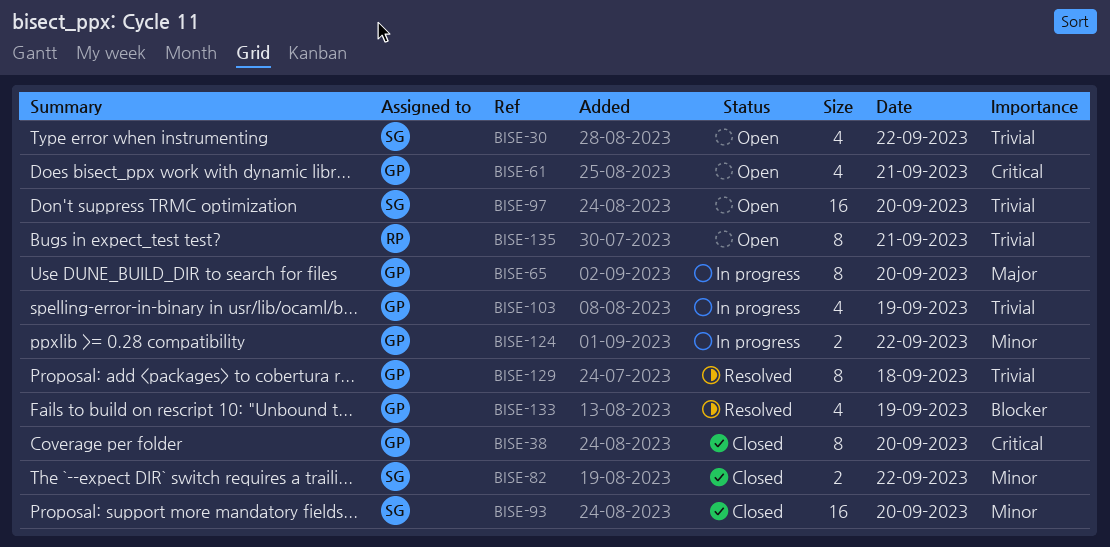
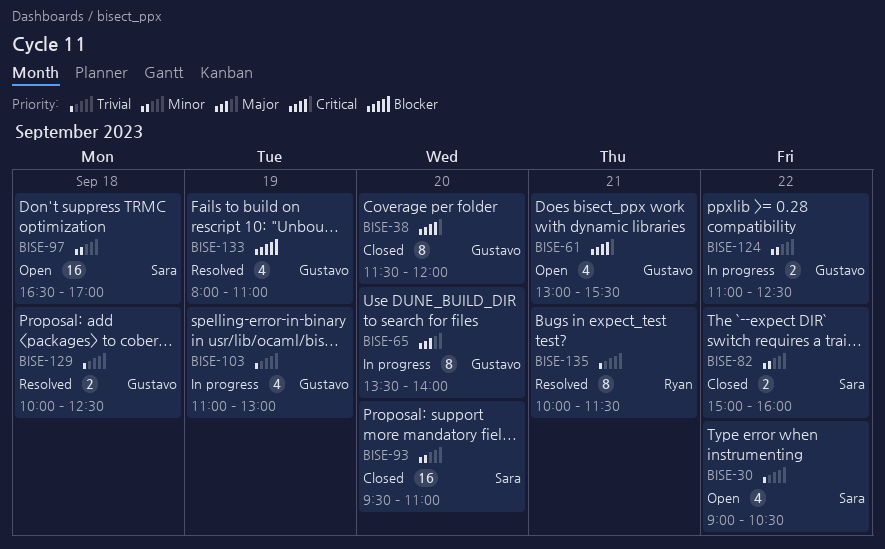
BISE-97, priority: Trivial -> Minor
BISE-97, day: Sep 20 -> Sep 18
BISE-129, estimate: 8 -> 2
BISE-135, status: Open -> Resolved

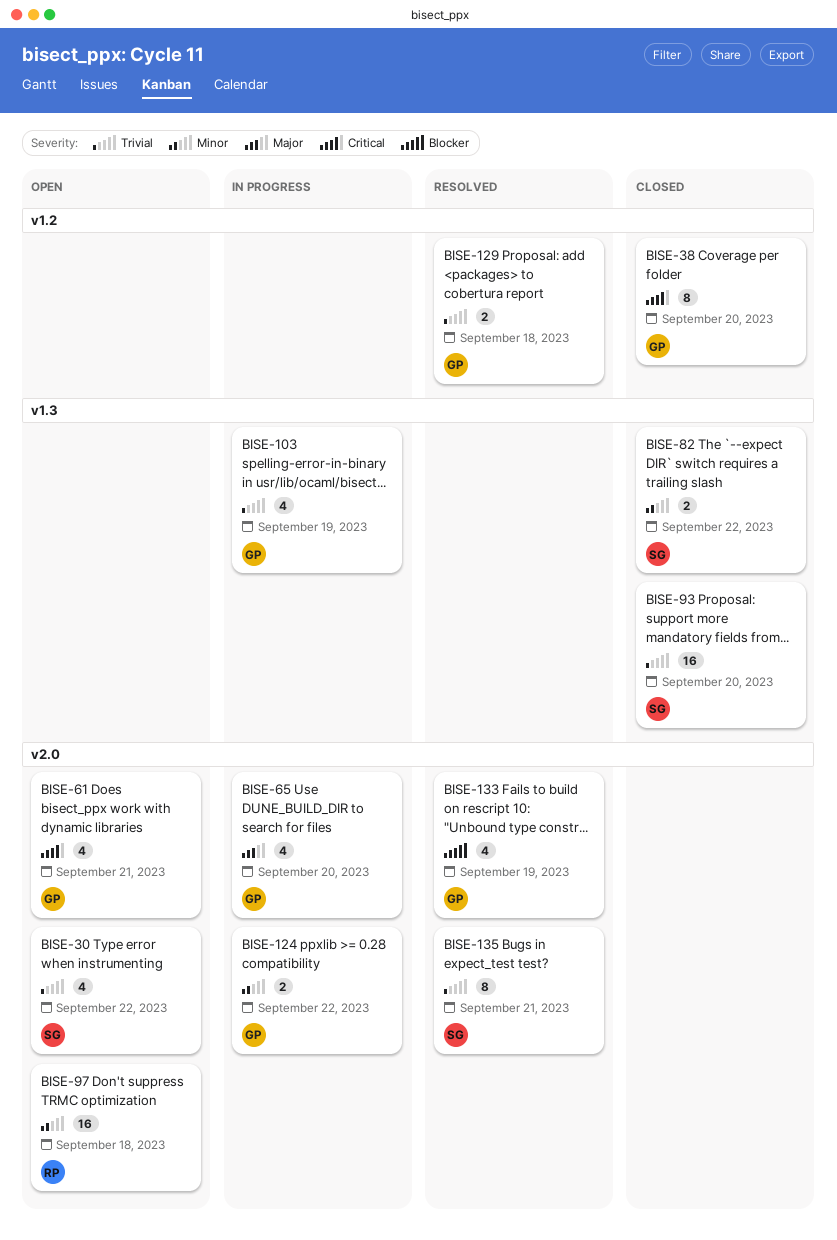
BISE-65, estimate: 8 -> 4
BISE-93, priority: Minor -> Trivial
BISE-97, owner: Sara -> Ryan
BISE-135, owner: Ryan -> Sara

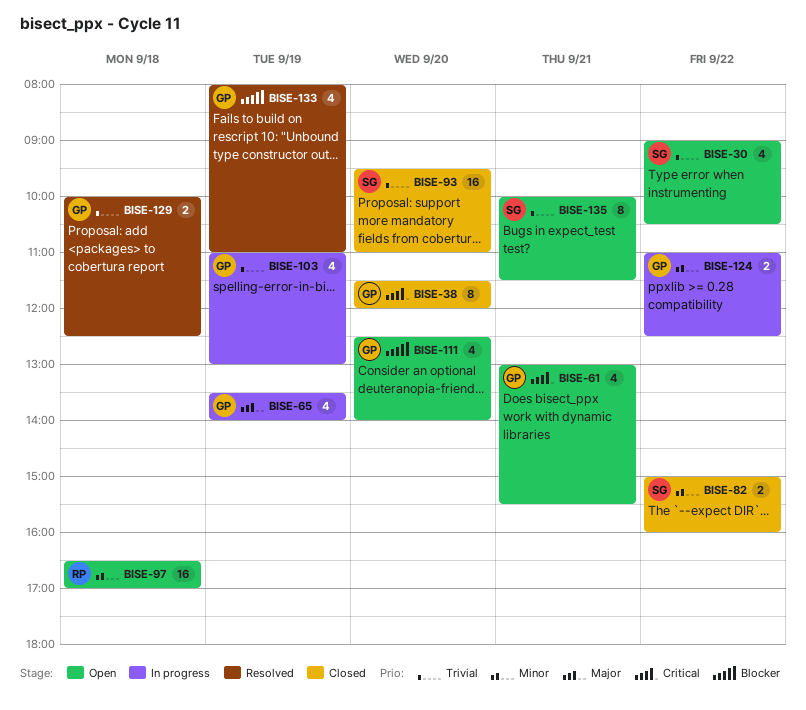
BISE-65, day: Sep 20 -> Sep 19
BISE-111: none -> present
BISE-135, status: Resolved -> Open

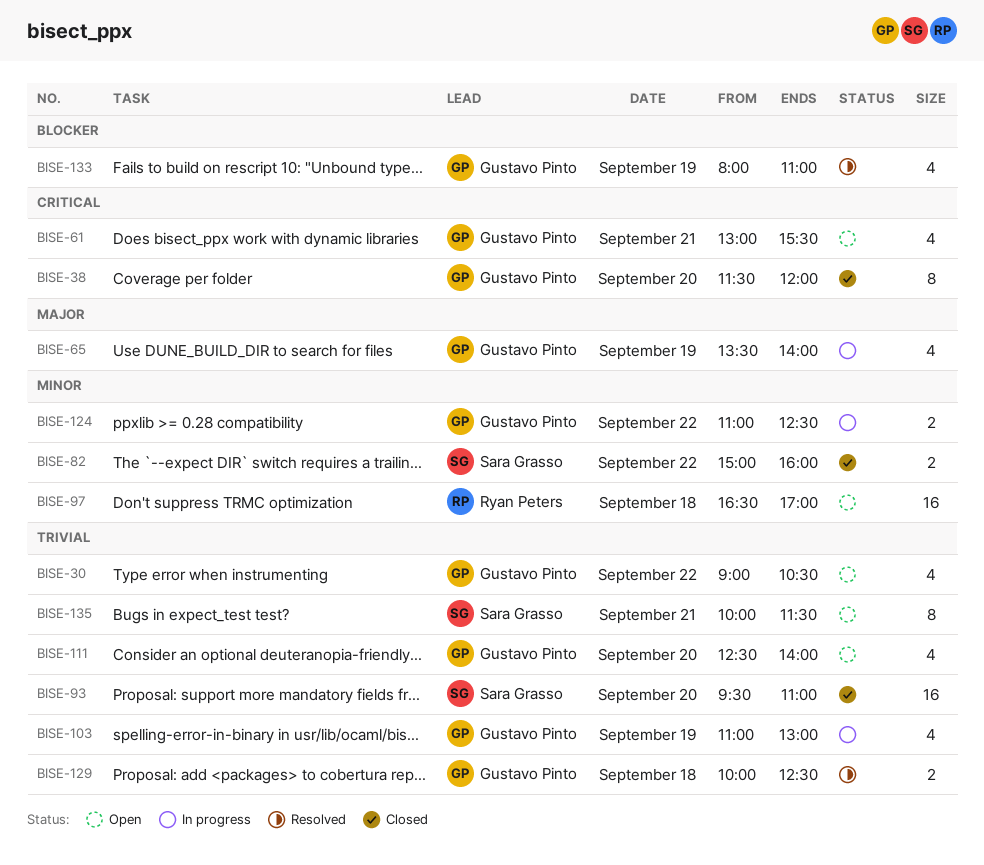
BISE-30, owner: Sara Grasso -> Gustavo Pinto
BISE-111, priority: Blocker -> Trivial

